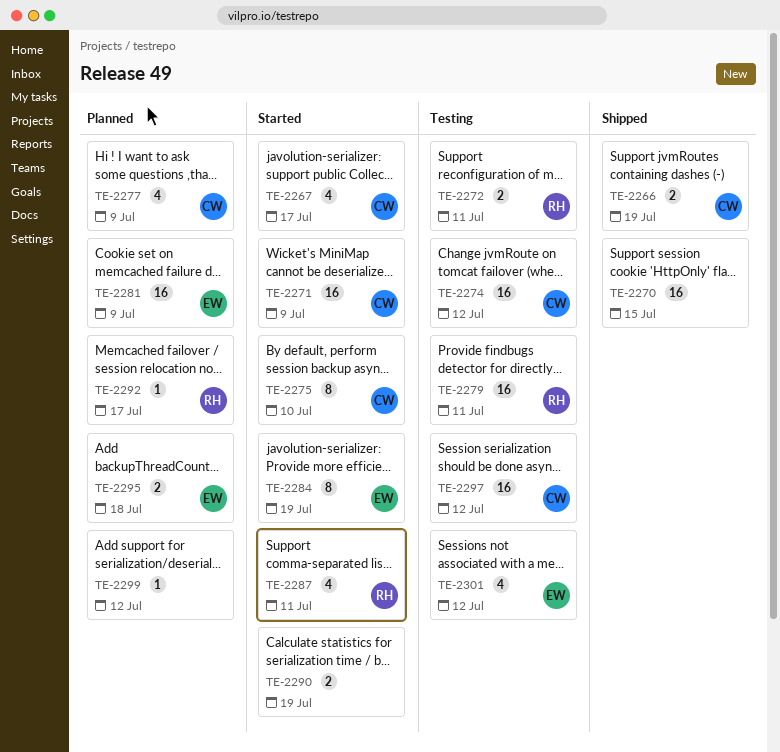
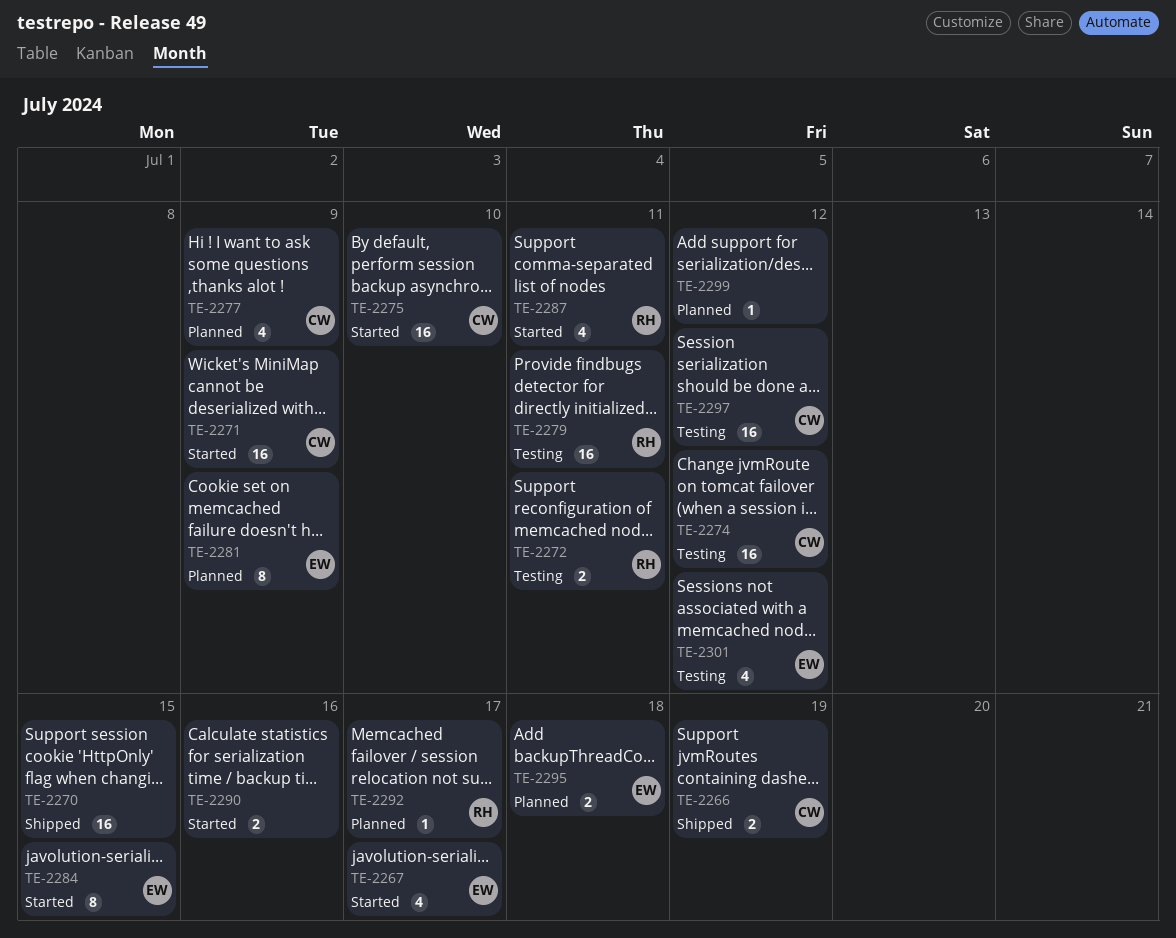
TE-2267, owner: CW -> EW
TE-2275, estimate: 8 -> 16
TE-2281, estimate: 16 -> 8
TE-2284, due: Jul 19 -> Jul 15
TE-2290, due: Jul 19 -> Jul 16

